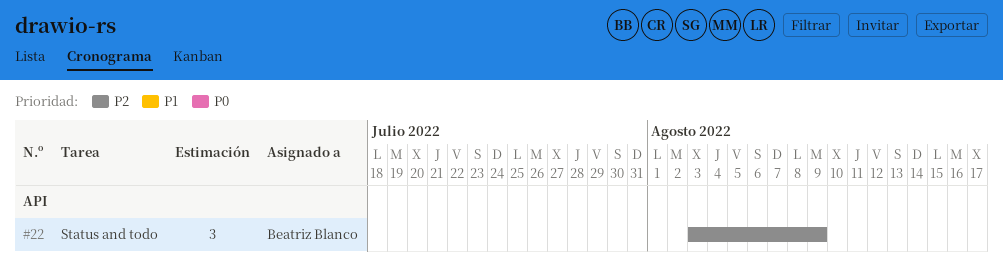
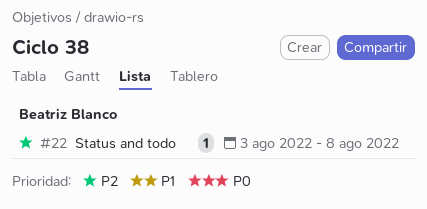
#22, estimate: 3 -> 1
#22, due: Aug 9 -> Aug 8

